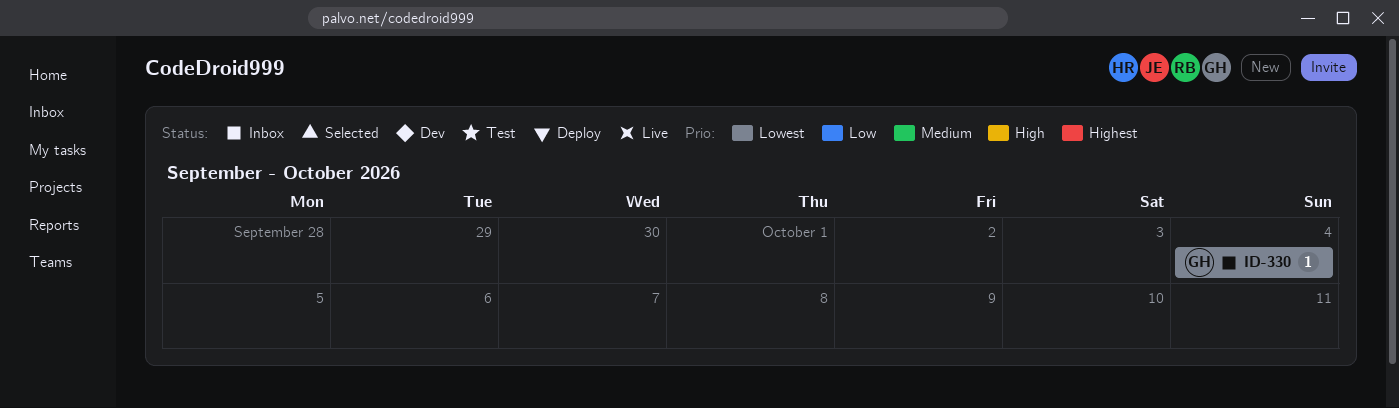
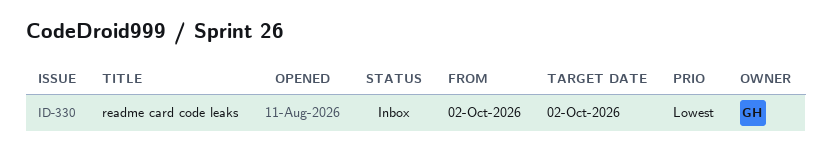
ID-330, start: Oct 4 -> Oct 2
ID-330, due: Oct 4 -> Oct 2

